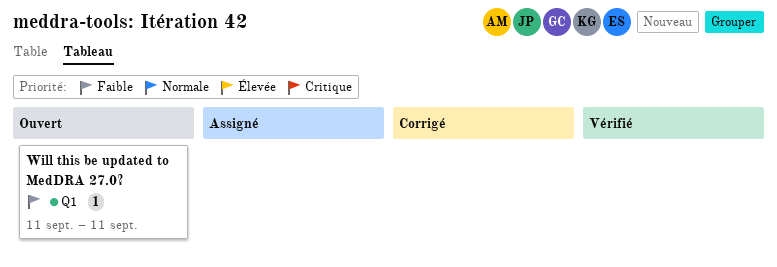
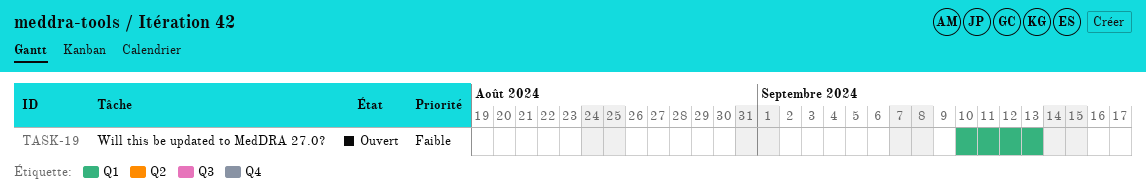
Will this be updated to MedDRA 27.0?, start: Sep 11 -> Sep 10
Will this be updated to MedDRA 27.0?, due: Sep 11 -> Sep 13

